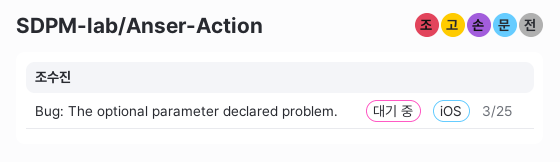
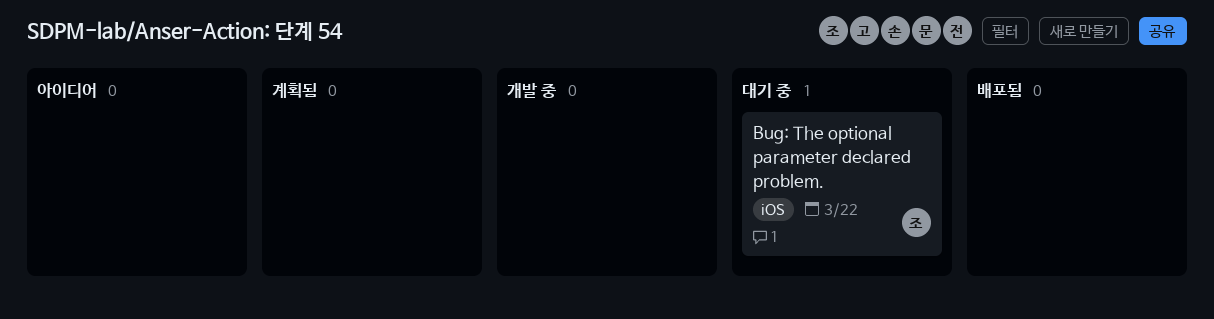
Bug: The optional parameter declared problem., due: Mar 25 -> Mar 22

